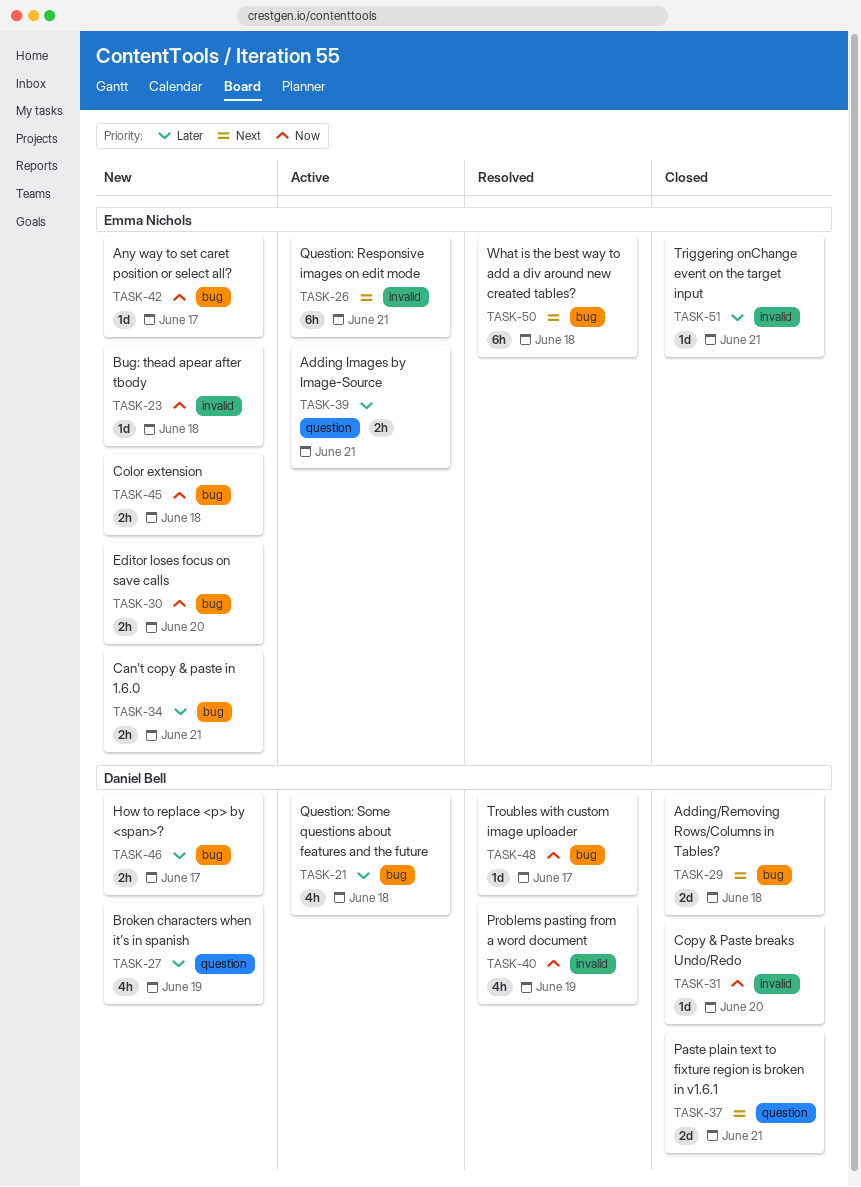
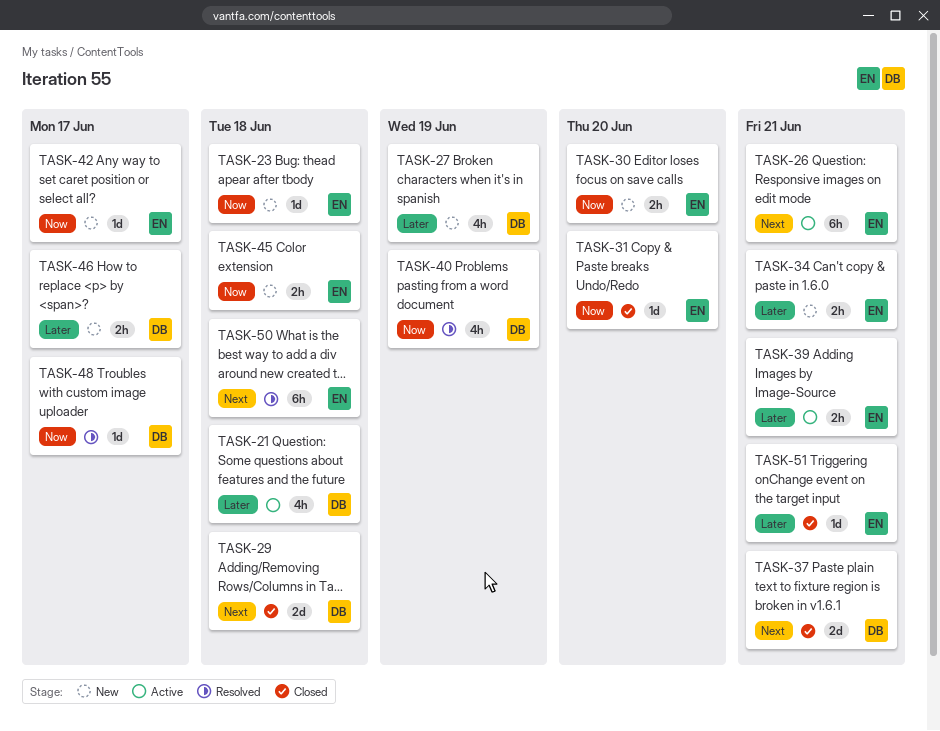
TASK-31, owner: Daniel Bell -> Emma Nichols

